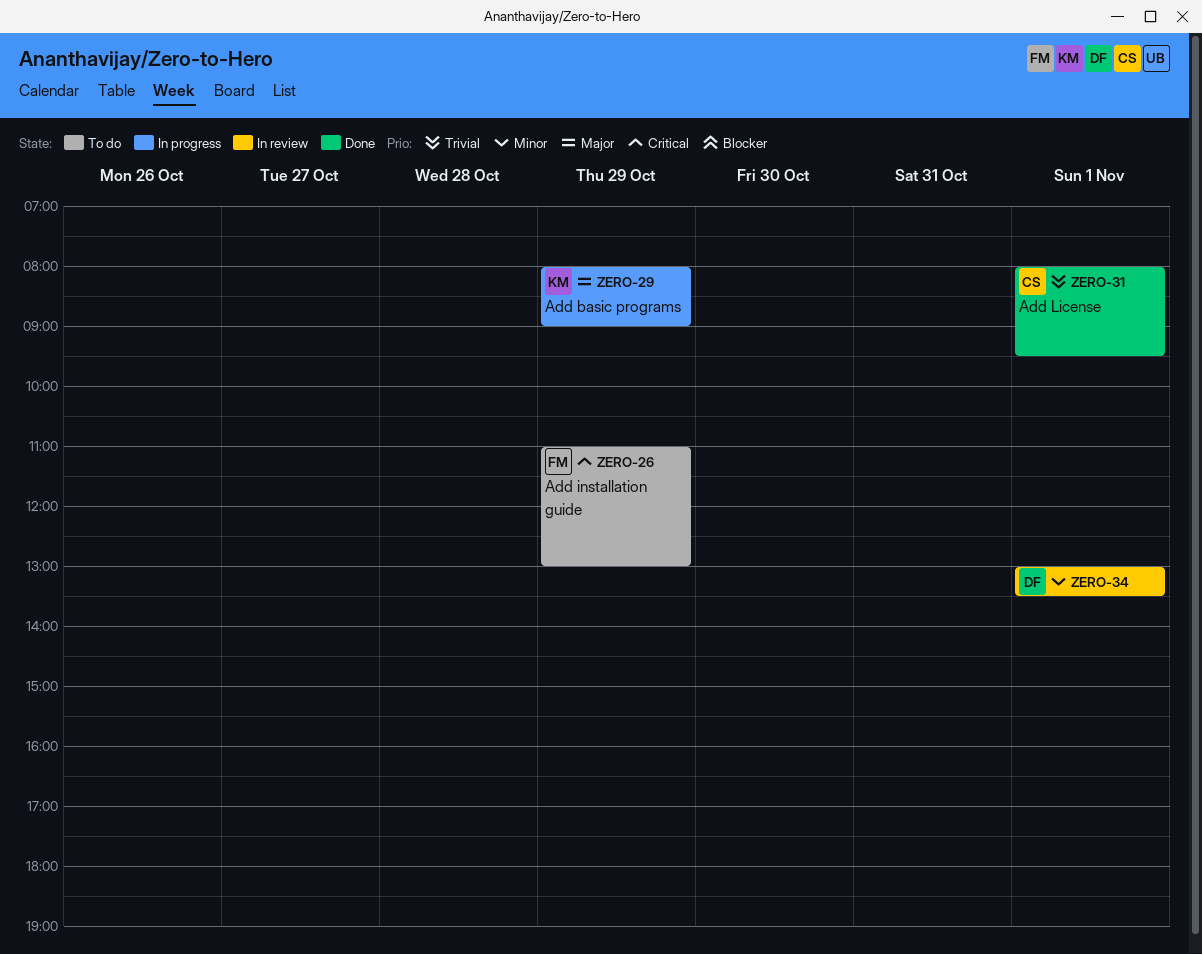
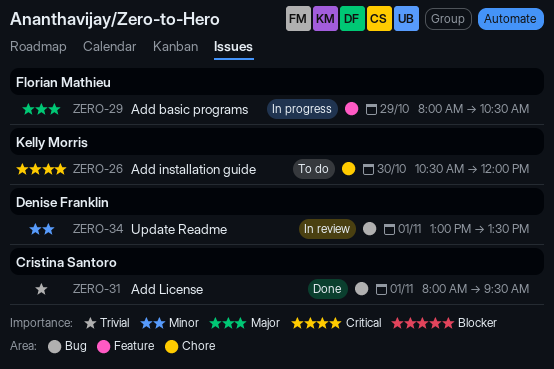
ZERO-26, owner: Florian Mathieu -> Kelly Morris
ZERO-26, day: Oct 29 -> Oct 30
ZERO-26, begins: 11:00 -> 10:30
ZERO-26, ends: 13:00 -> 12:00
ZERO-29, owner: Kelly Morris -> Florian Mathieu
ZERO-29, ends: 09:00 -> 10:30

